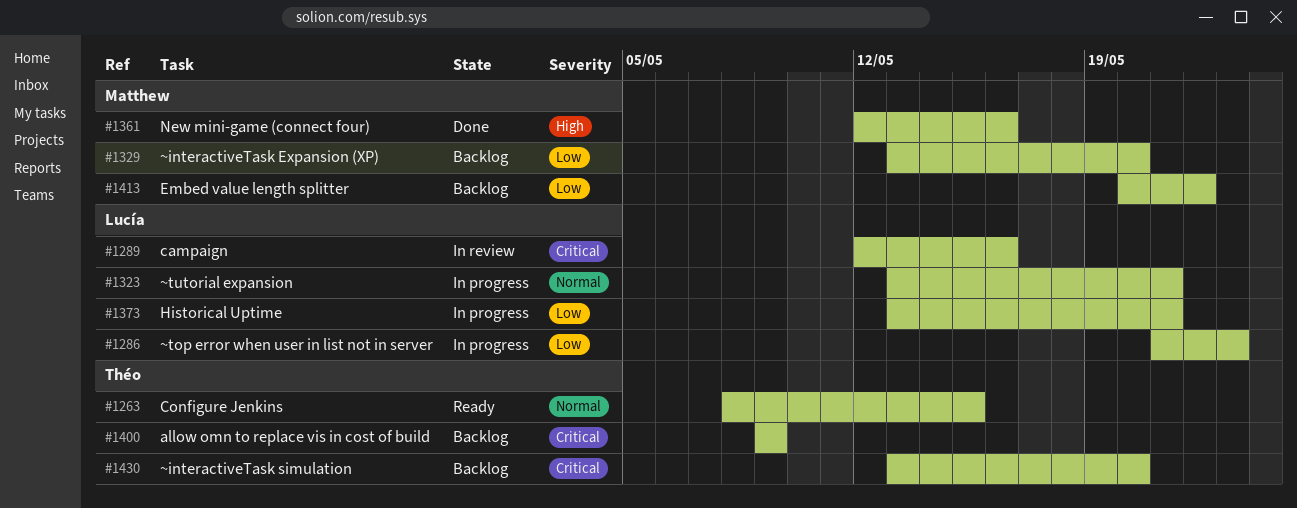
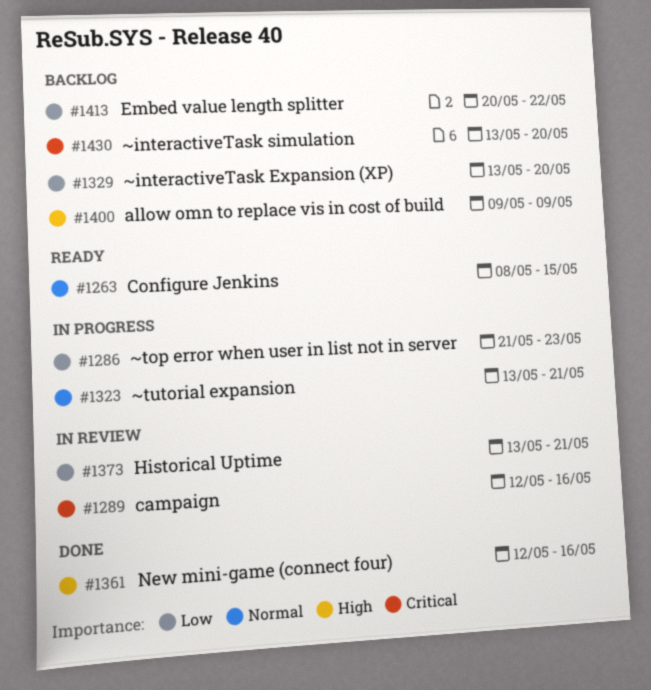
#1373, status: In progress -> In review
#1400, priority: Critical -> High

